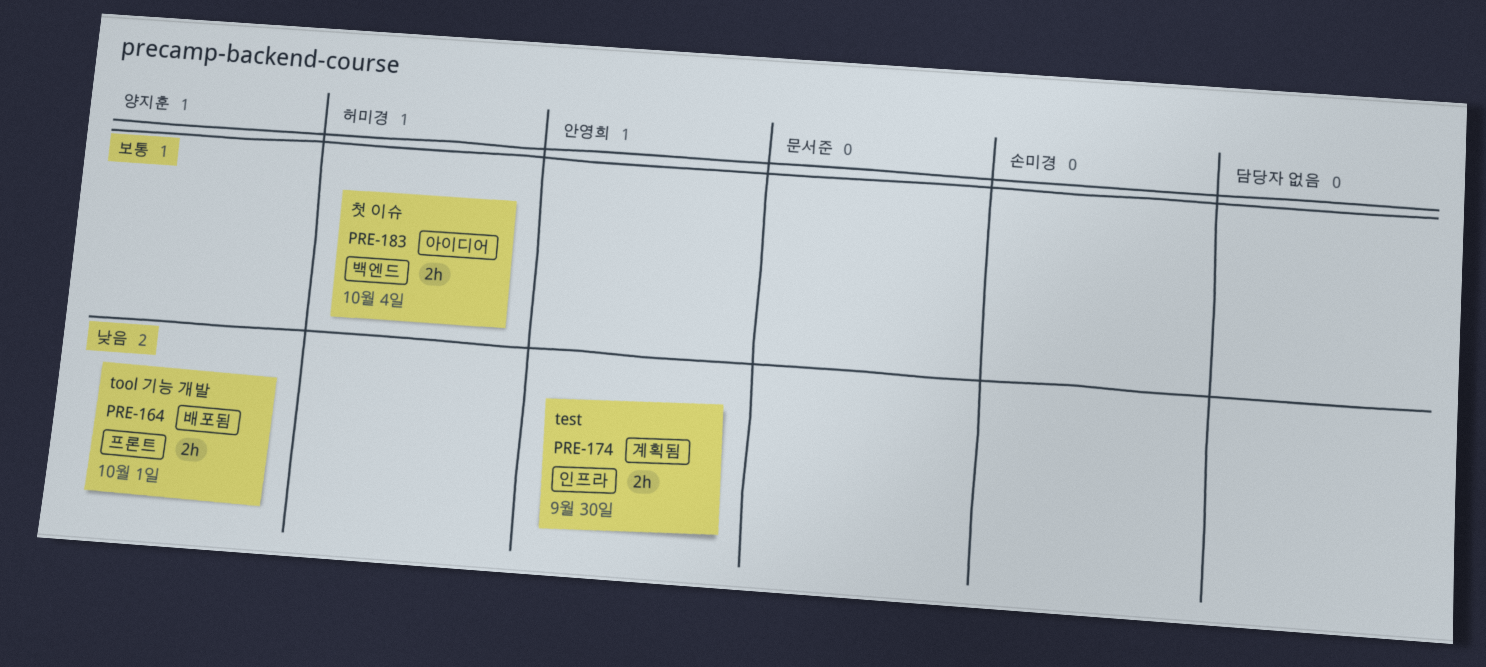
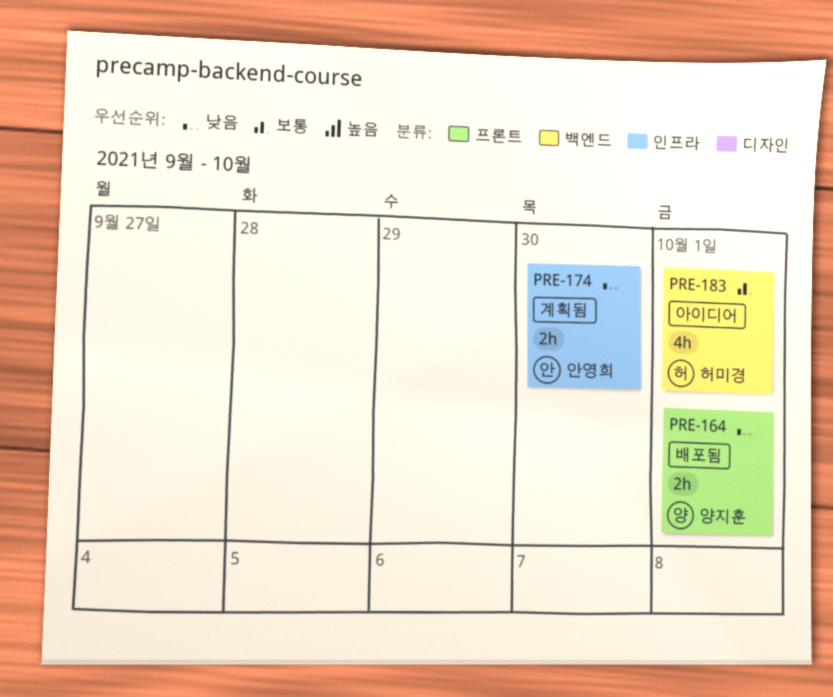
PRE-183, estimate: 2h -> 4h
PRE-183, due: Oct 4 -> Oct 1

